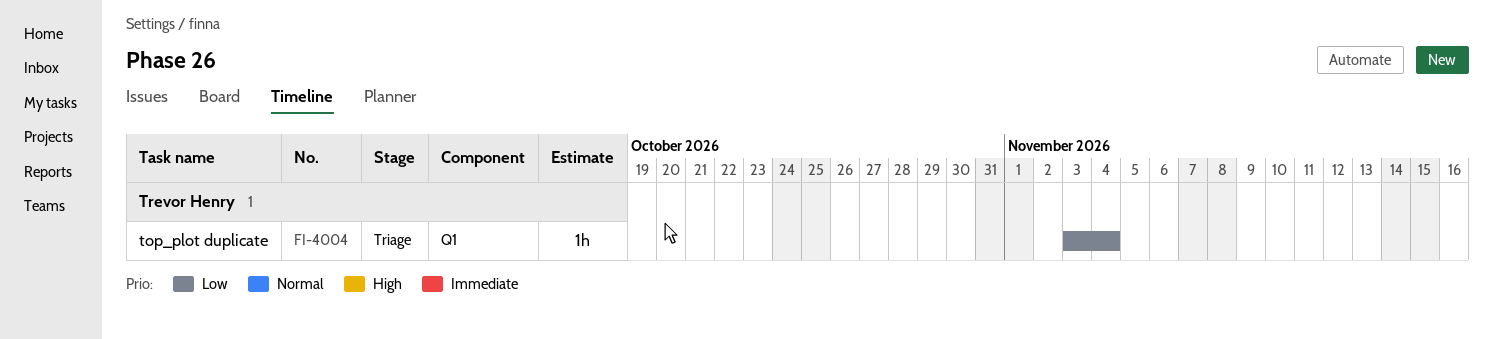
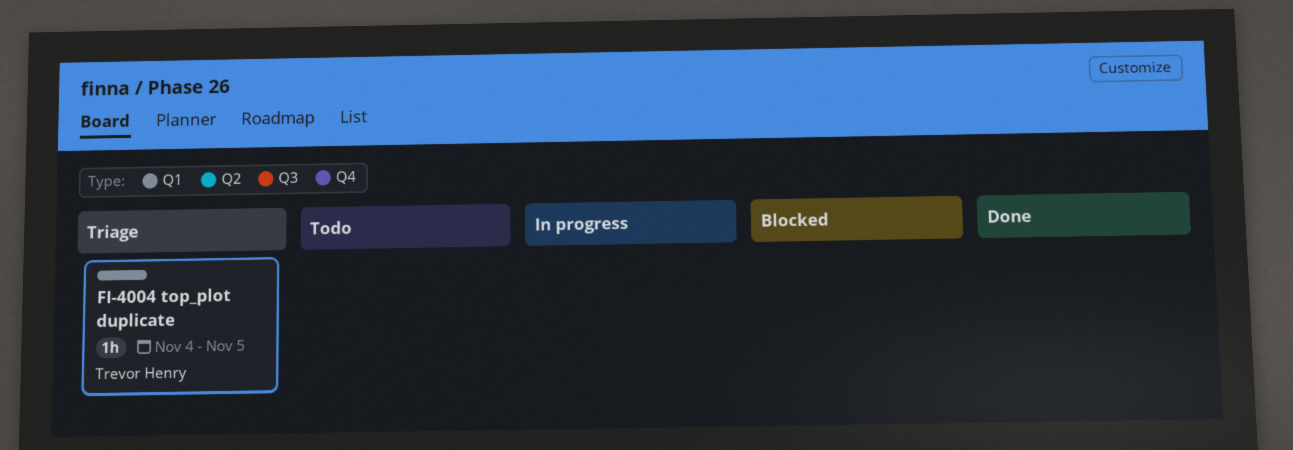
FI-4004, start: Nov 3 -> Nov 4
FI-4004, due: Nov 4 -> Nov 5

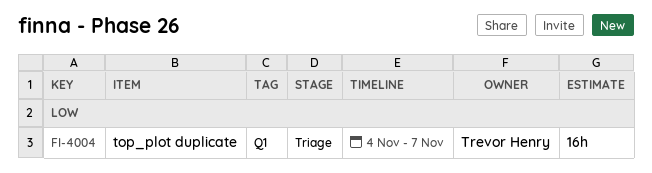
FI-4004, estimate: 1h -> 16h
FI-4004, due: Nov 5 -> Nov 7

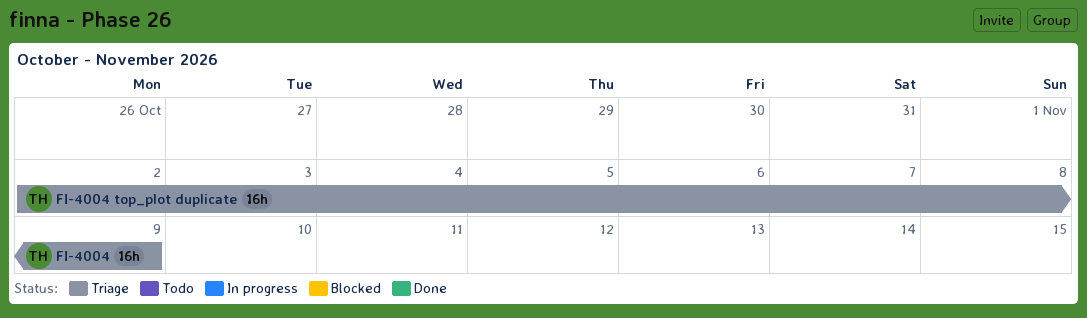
FI-4004, start: Nov 4 -> Nov 2
FI-4004, due: Nov 7 -> Nov 9

